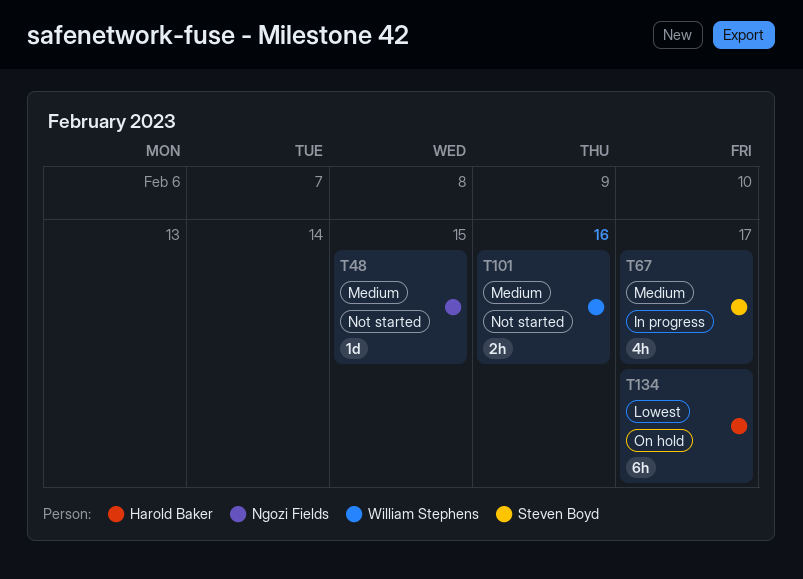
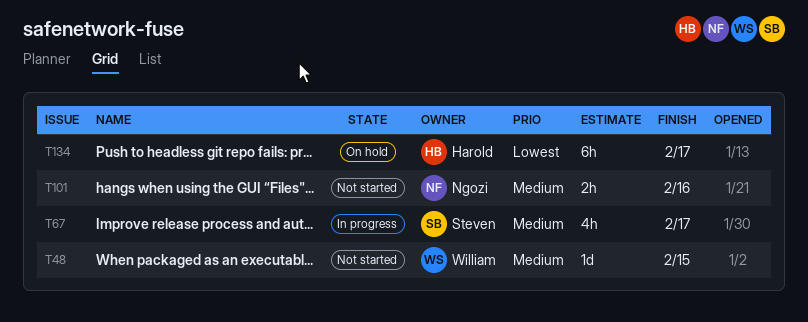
T48, owner: Ngozi Fields -> William Stephens
T101, owner: William Stephens -> Ngozi Fields

